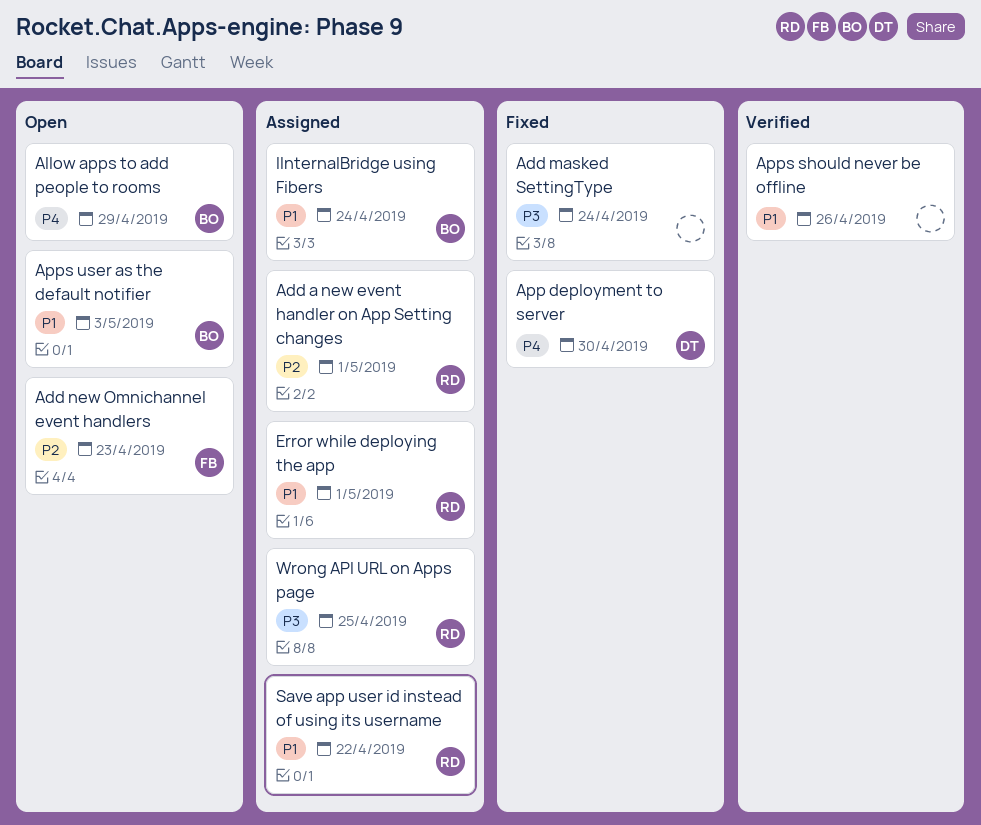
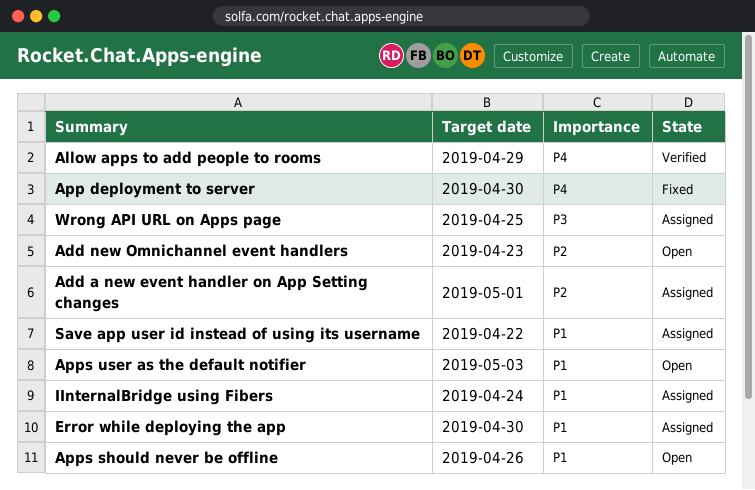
Add masked SettingType: present -> none
Allow apps to add people to rooms, status: Open -> Verified
Apps should never be offline, status: Verified -> Open
Error while deploying the app, due: May 1 -> Apr 30

